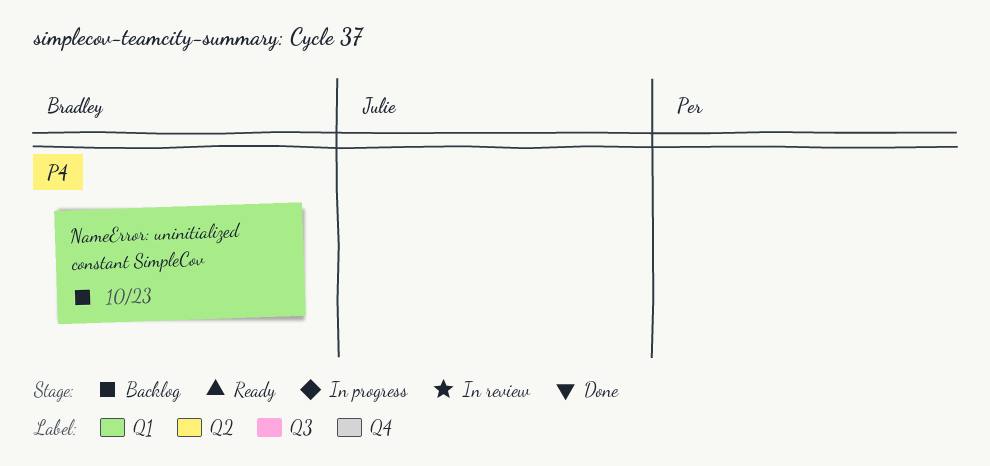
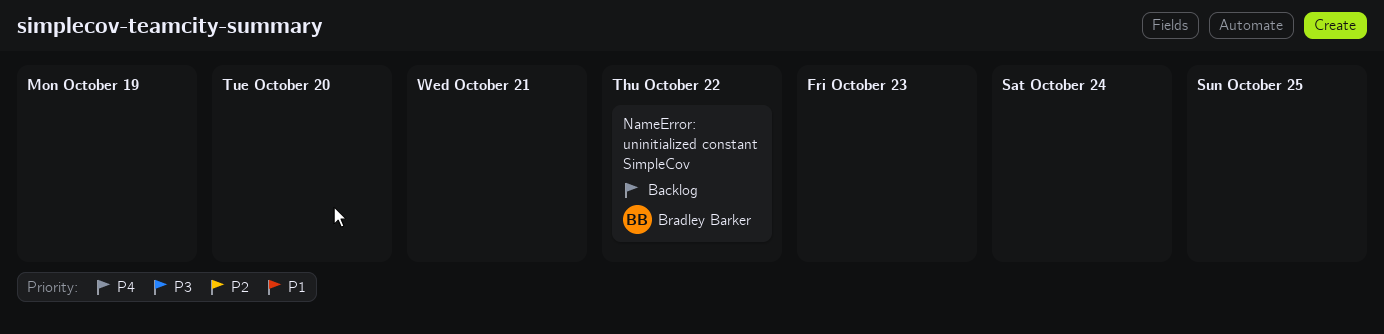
NameError: uninitialized constant SimpleCov, due: Oct 23 -> Oct 22

